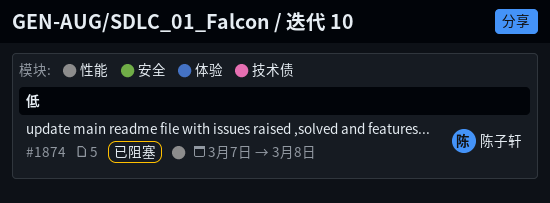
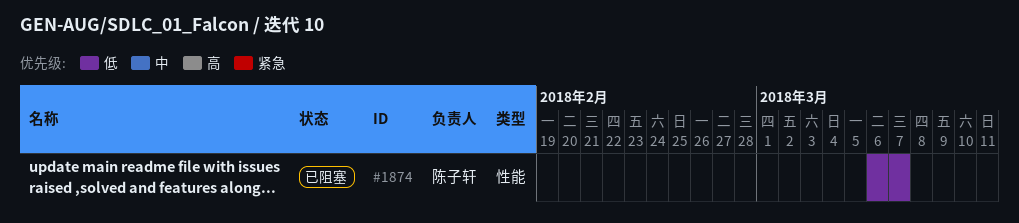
#1874, start: Mar 7 -> Mar 6
#1874, due: Mar 8 -> Mar 7

